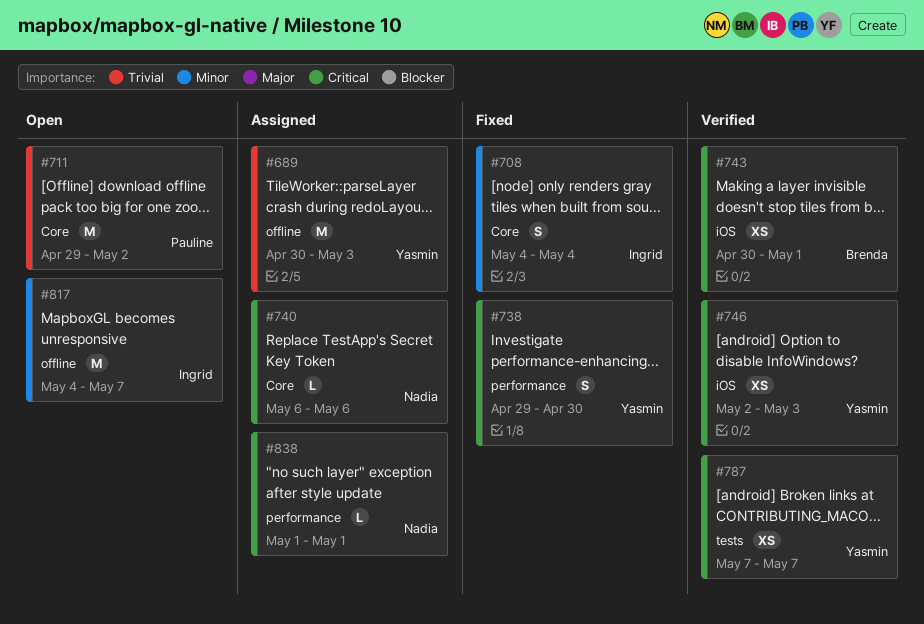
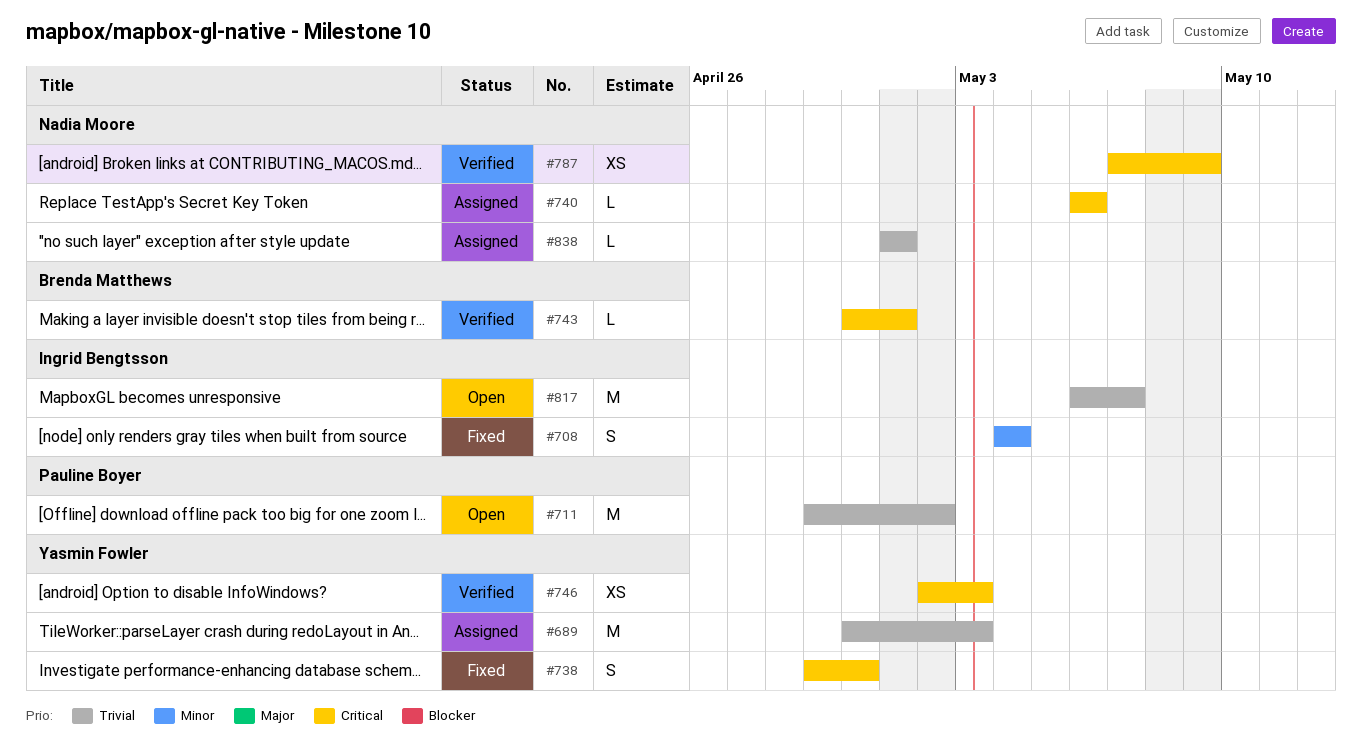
#743, estimate: XS -> L
#787, owner: Yasmin Fowler -> Nadia Moore
#787, due: May 7 -> May 9
#817, priority: Minor -> Trivial
#817, start: May 4 -> May 6
#838, priority: Critical -> Trivial

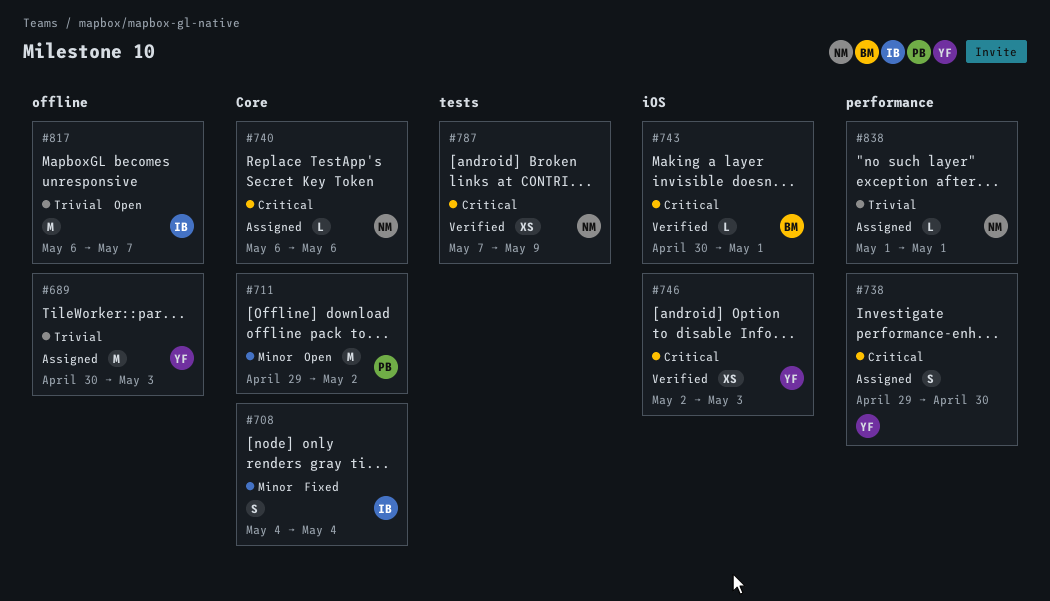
#711, priority: Trivial -> Minor
#738, status: Fixed -> Assigned

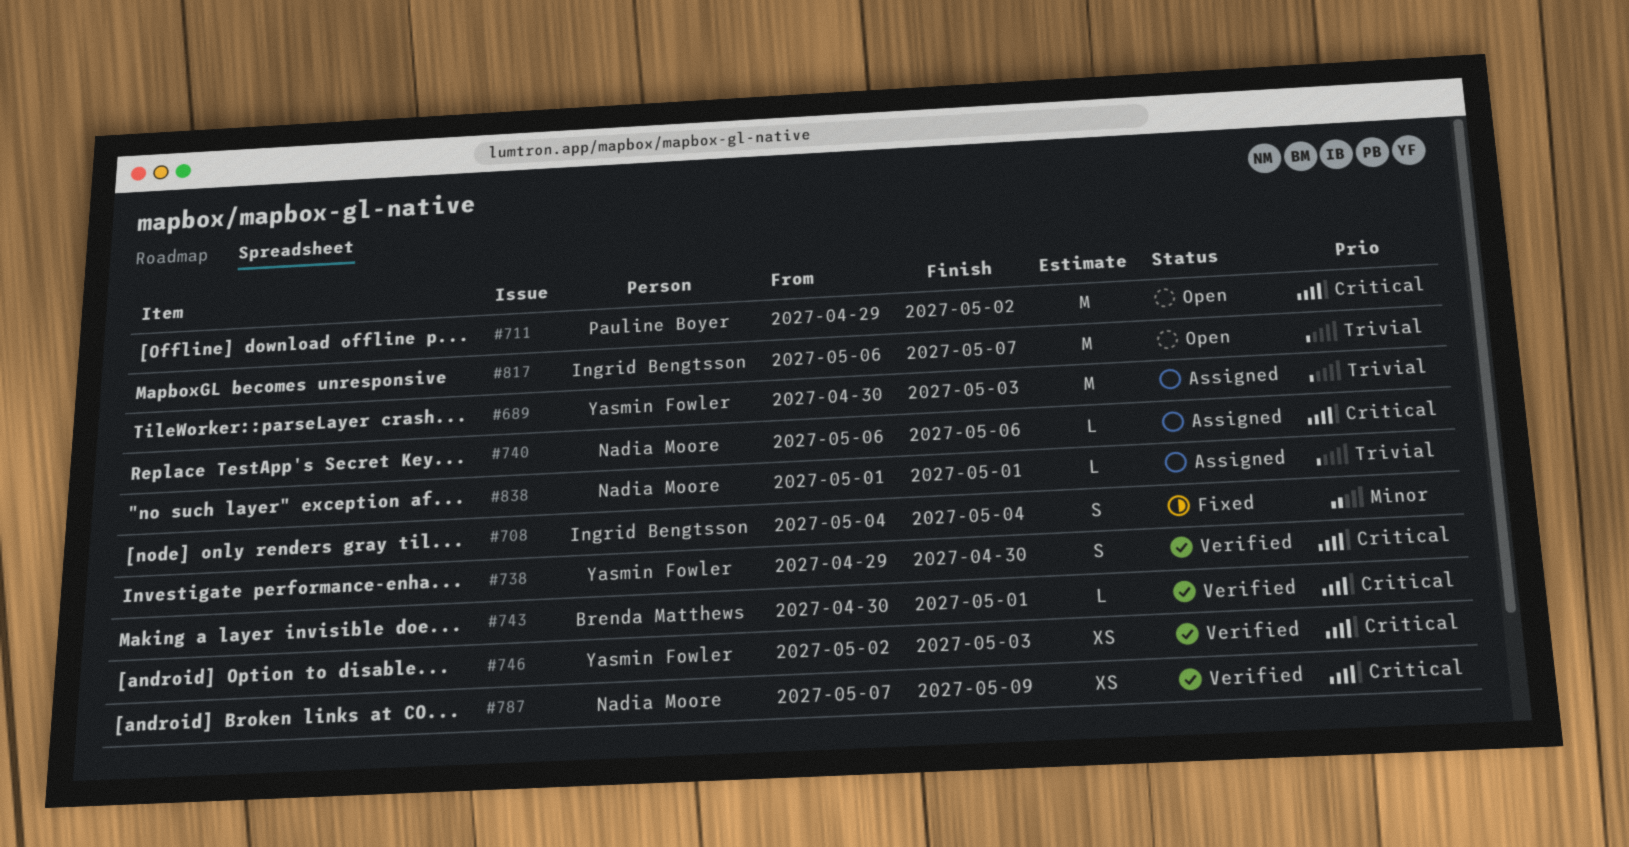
#711, priority: Minor -> Critical
#738, status: Assigned -> Verified

